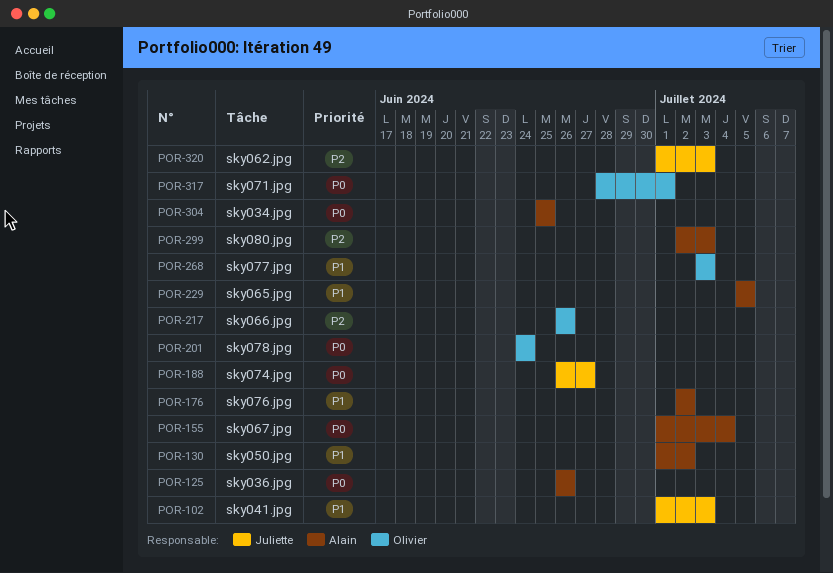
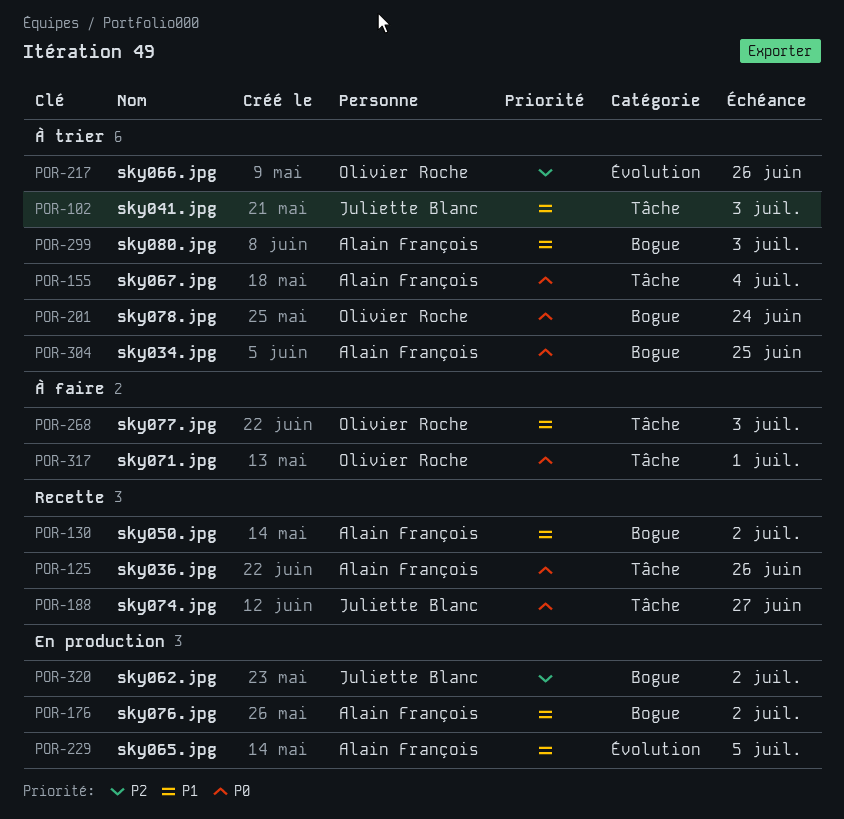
POR-299, priority: P2 -> P1
POR-320, due: Jul 3 -> Jul 2

